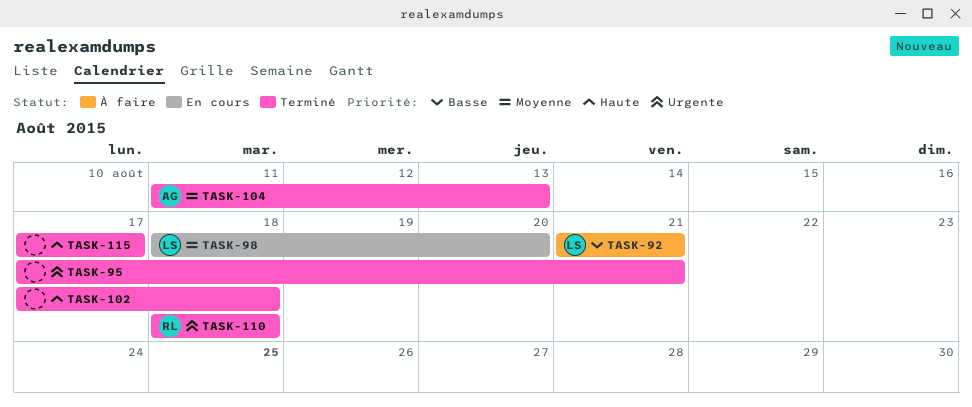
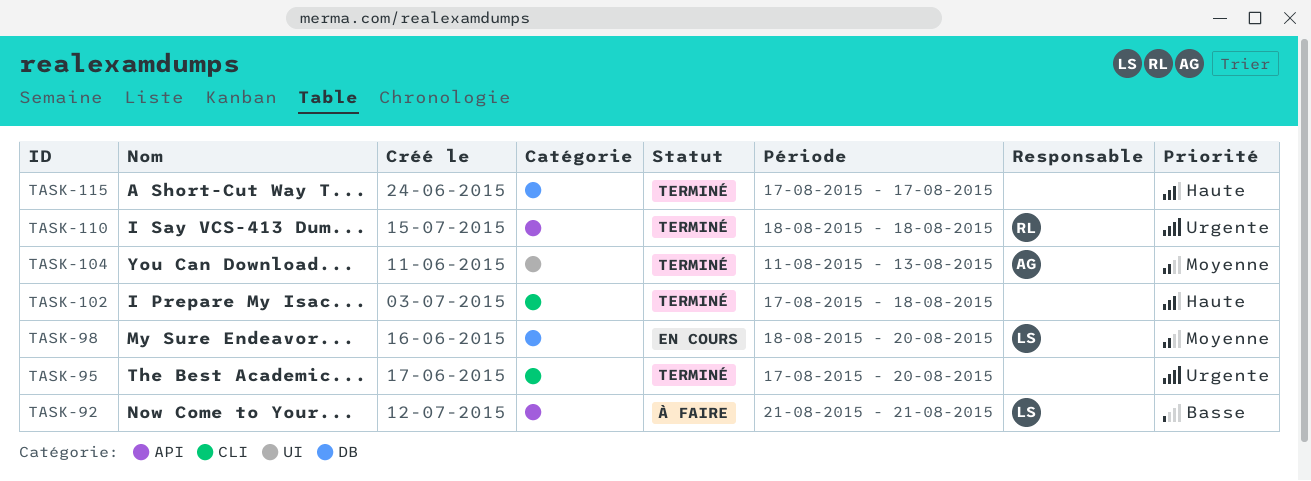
TASK-95, due: Aug 21 -> Aug 20

